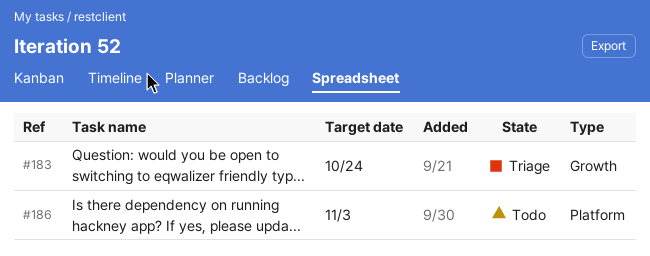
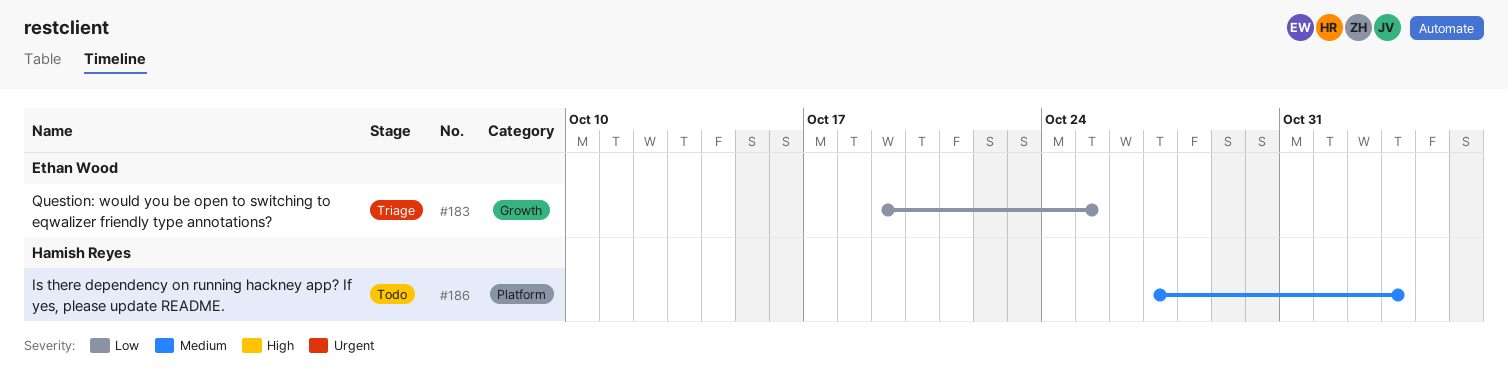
#183, due: Oct 24 -> Oct 25

